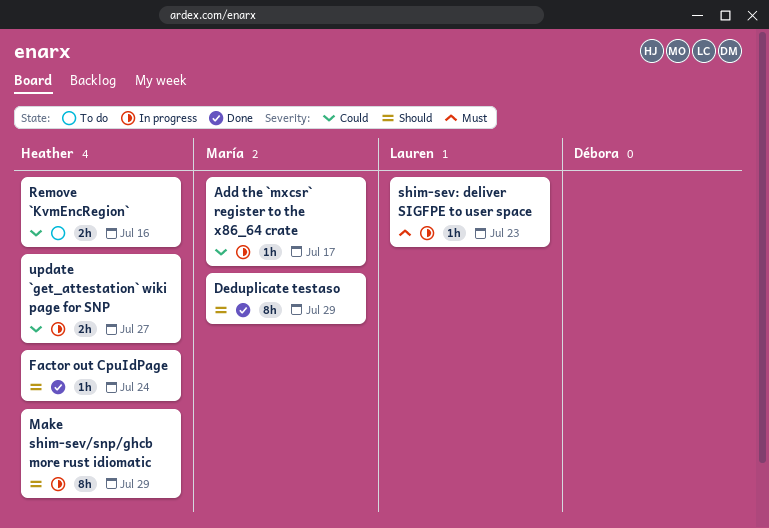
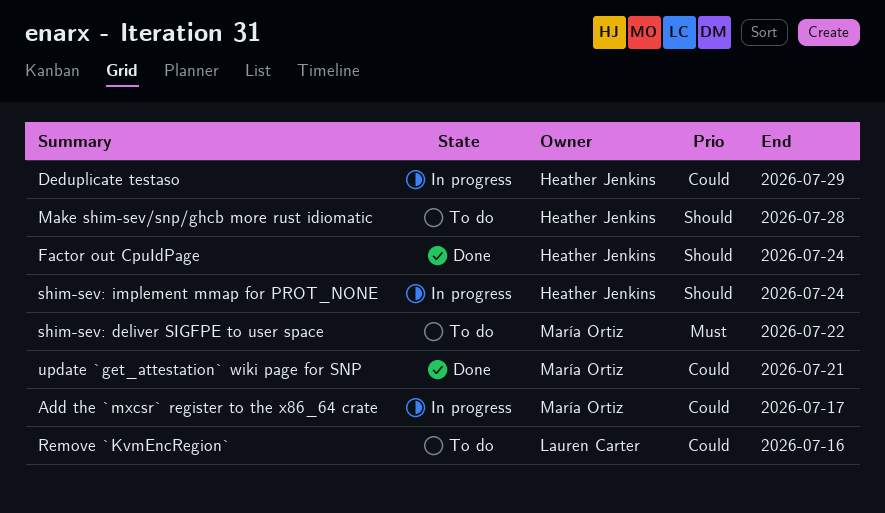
Deduplicate testaso, status: Done -> In progress
Deduplicate testaso, owner: María Ortiz -> Heather Jenkins
Deduplicate testaso, priority: Should -> Could
Make shim-sev/snp/ghcb more rust idiomatic, status: In progress -> To do
Make shim-sev/snp/ghcb more rust idiomatic, due: Jul 29 -> Jul 28
Remove `KvmEncRegion`, owner: Heather Jenkins -> Lauren Carter
shim-sev: deliver SIGFPE to user space, status: In progress -> To do
shim-sev: deliver SIGFPE to user space, owner: Lauren Carter -> María Ortiz
shim-sev: deliver SIGFPE to user space, due: Jul 23 -> Jul 22
shim-sev: implement mmap for PROT_NONE: none -> present
update `get_attestation` wiki page for SNP, status: In progress -> Done
update `get_attestation` wiki page for SNP, owner: Heather Jenkins -> María Ortiz
update `get_attestation` wiki page for SNP, due: Jul 27 -> Jul 21

